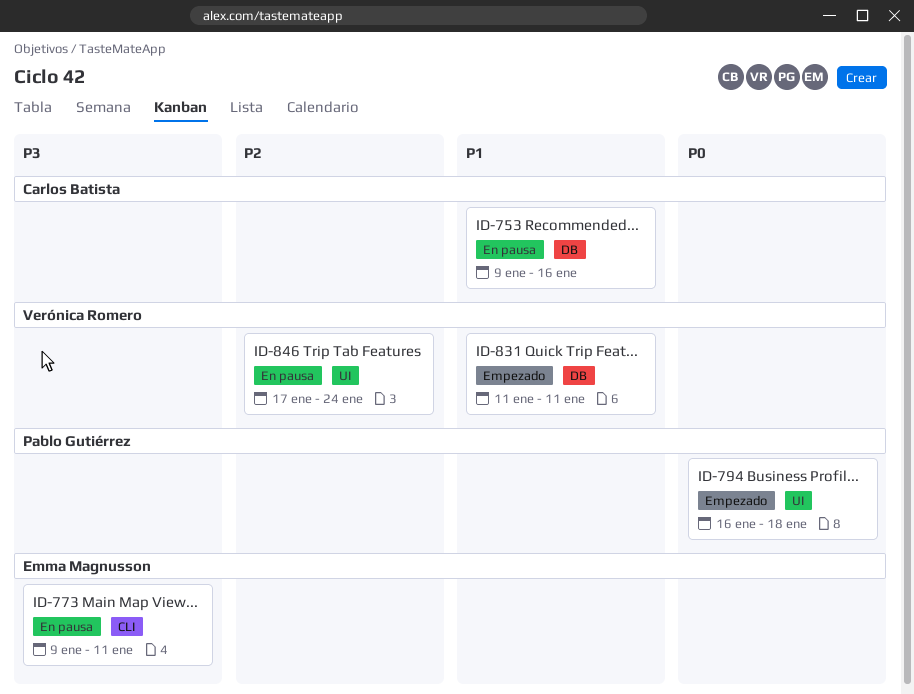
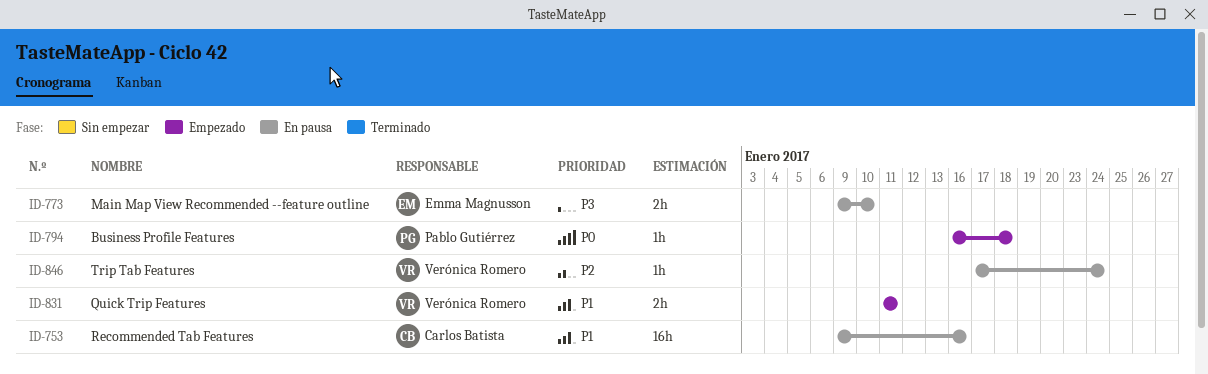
ID-773, due: Jan 11 -> Jan 10

